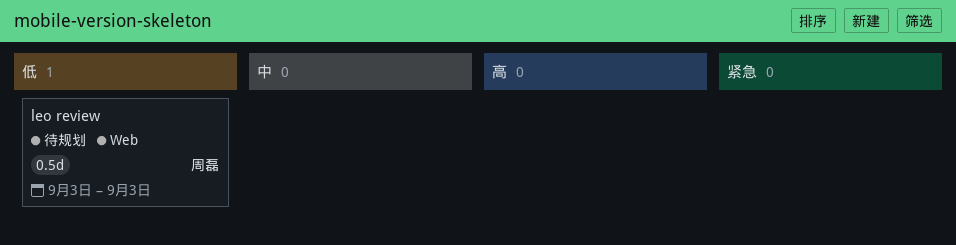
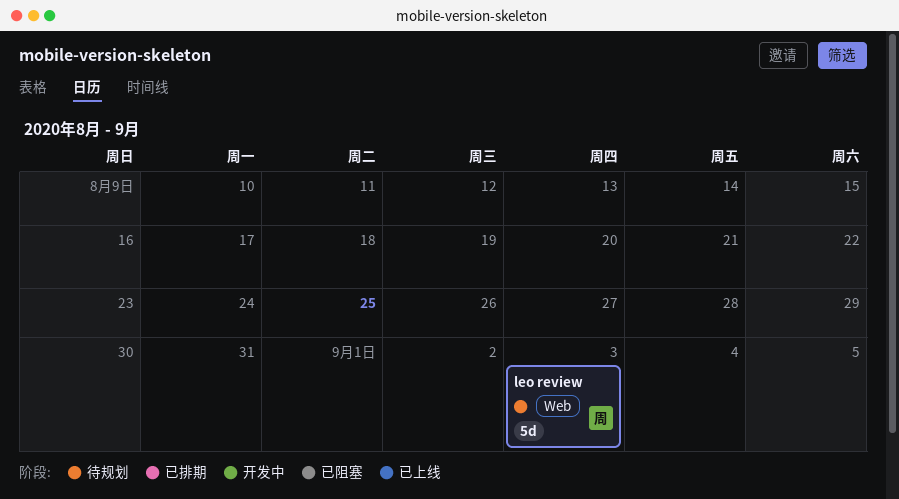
leo review, estimate: 0.5d -> 5d

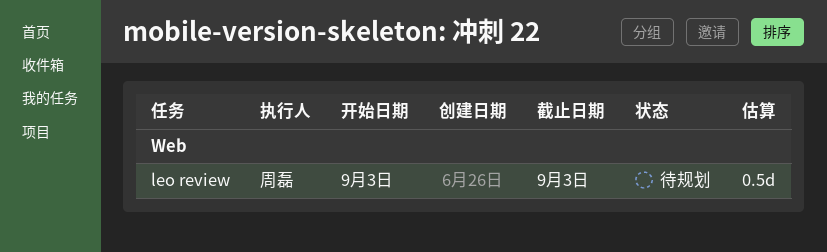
leo review, estimate: 5d -> 0.5d

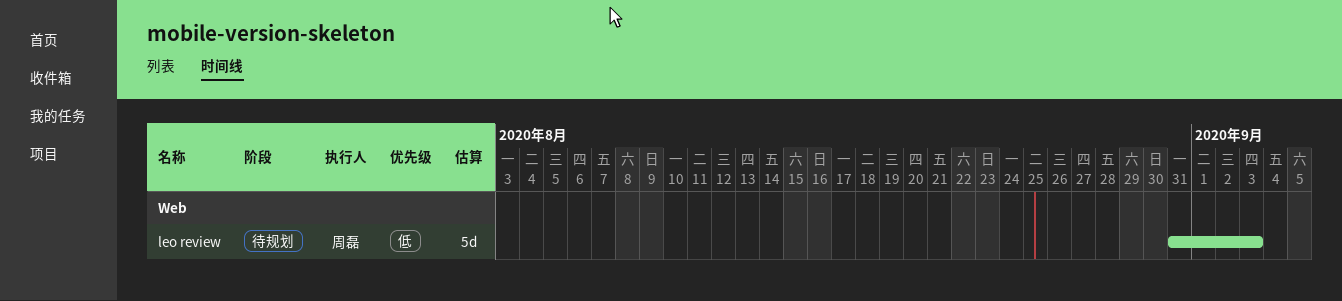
leo review, estimate: 0.5d -> 5d
leo review, start: Sep 3 -> Aug 31

